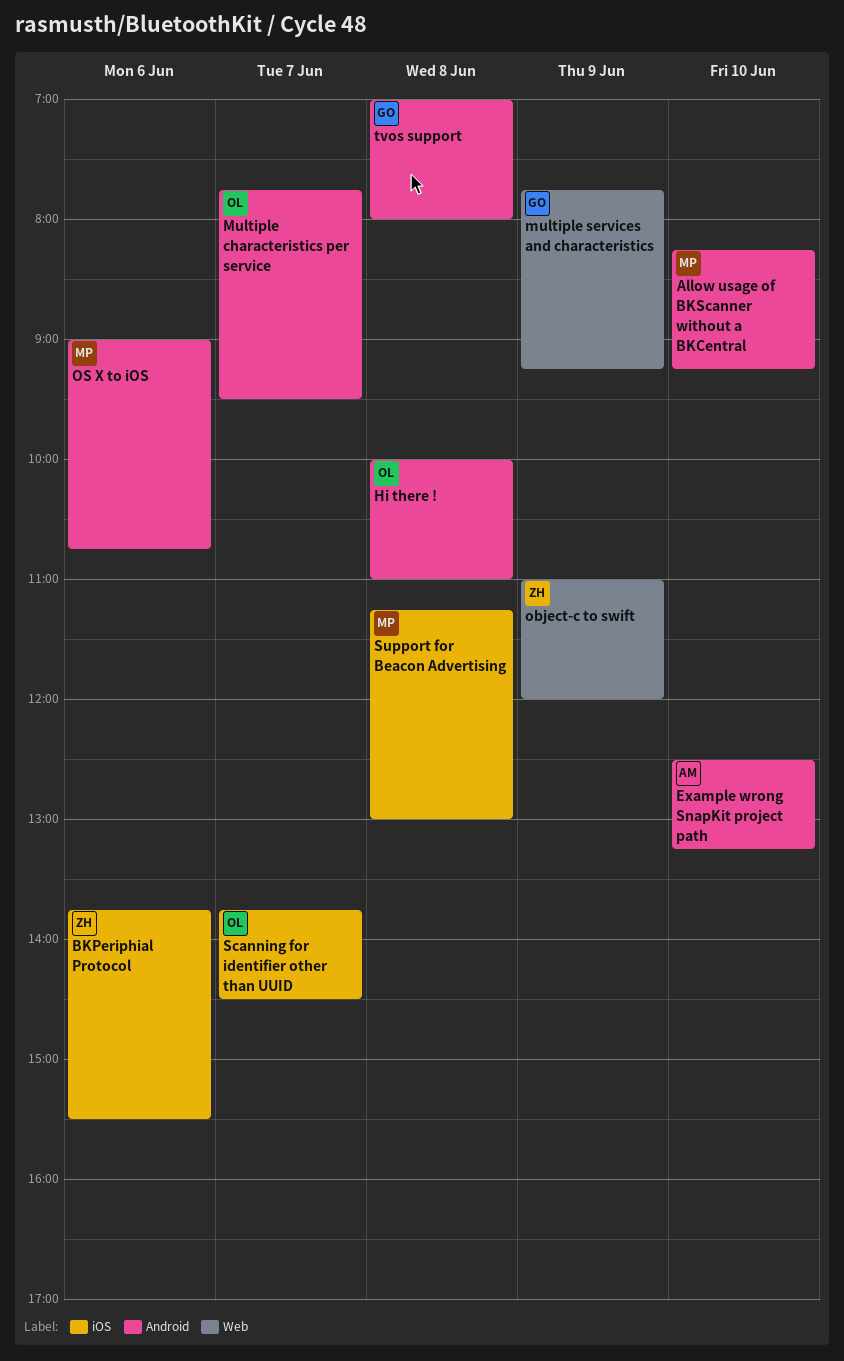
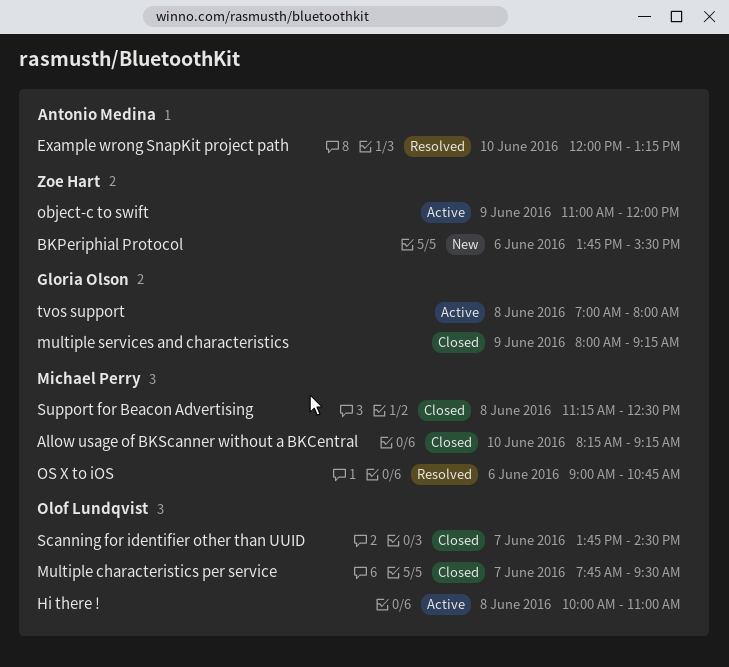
Example wrong SnapKit project path, begins: 12:30 -> 12:00
multiple services and characteristics, begins: 07:45 -> 08:00
Support for Beacon Advertising, ends: 13:00 -> 12:30

